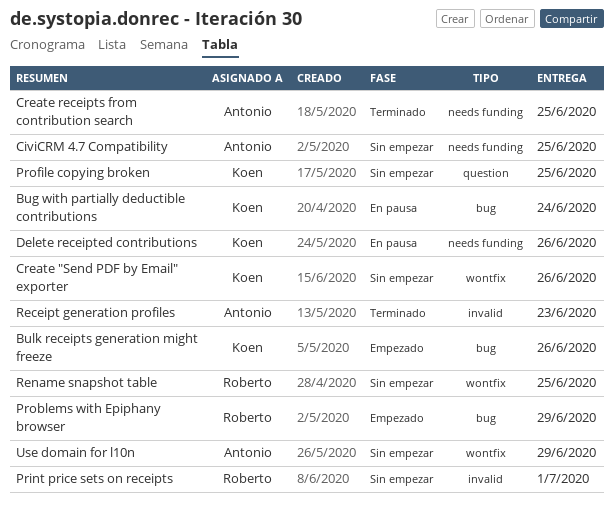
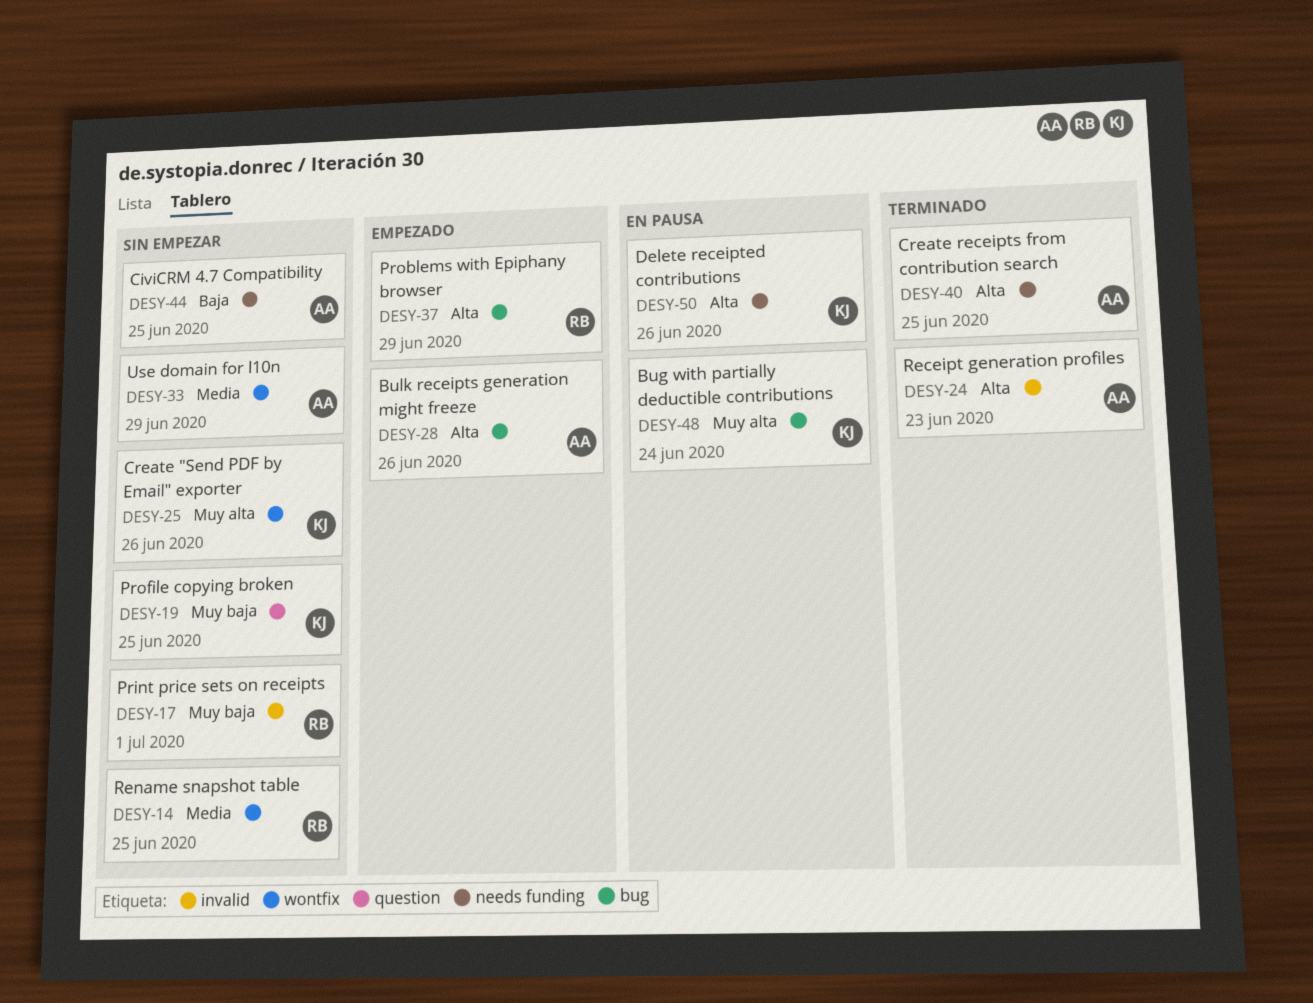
Bulk receipts generation might freeze, owner: Koen -> Antonio

